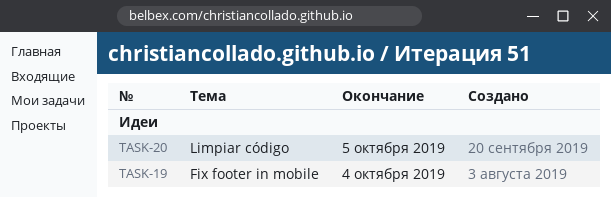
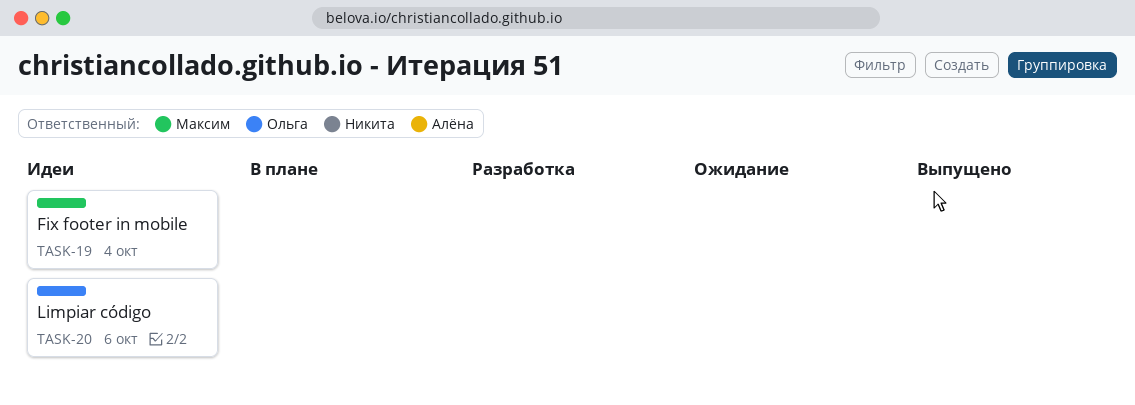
TASK-20, due: Oct 5 -> Oct 6

